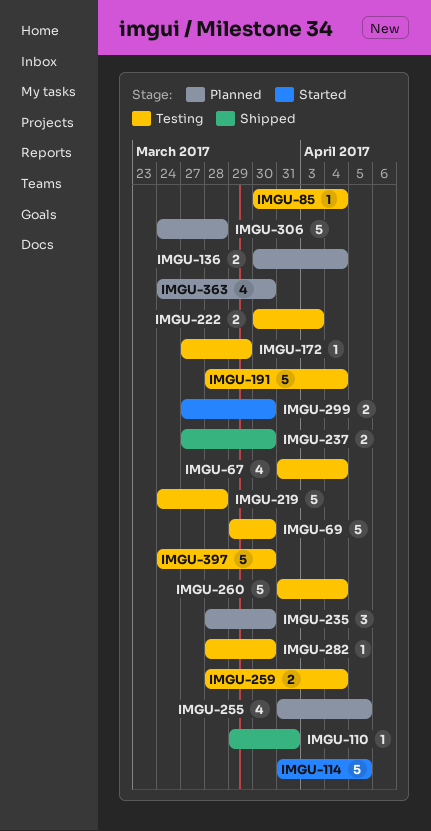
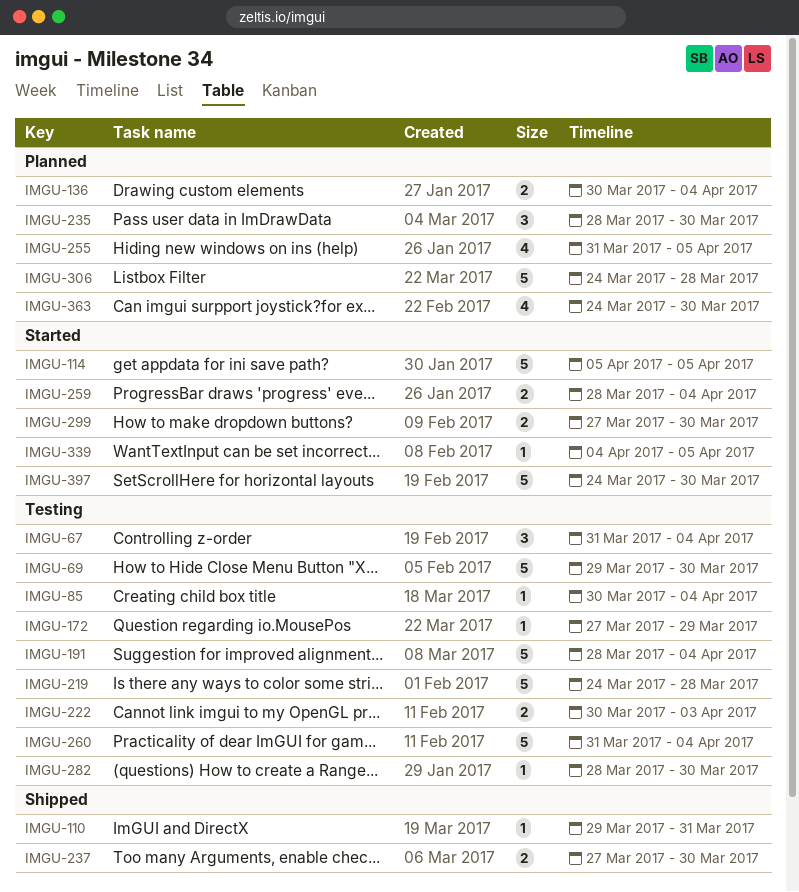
IMGU-67, estimate: 4 -> 3
IMGU-114, start: Mar 31 -> Apr 5
IMGU-259, status: Testing -> Started
IMGU-339: none -> present
IMGU-397, status: Testing -> Started

